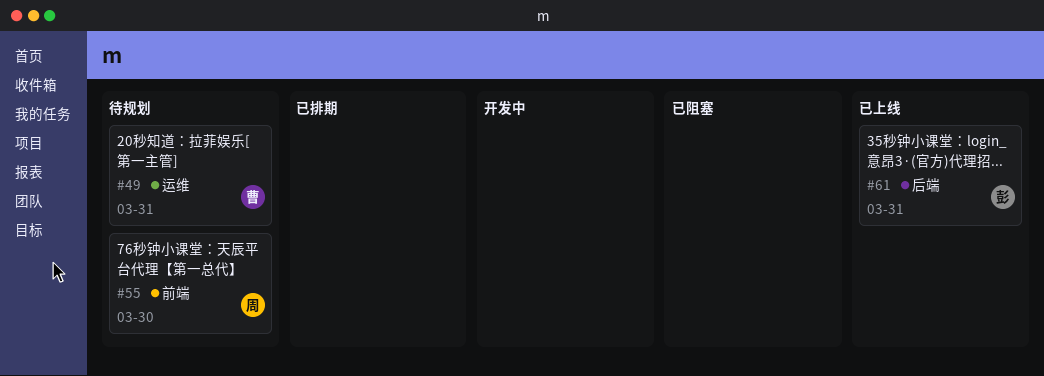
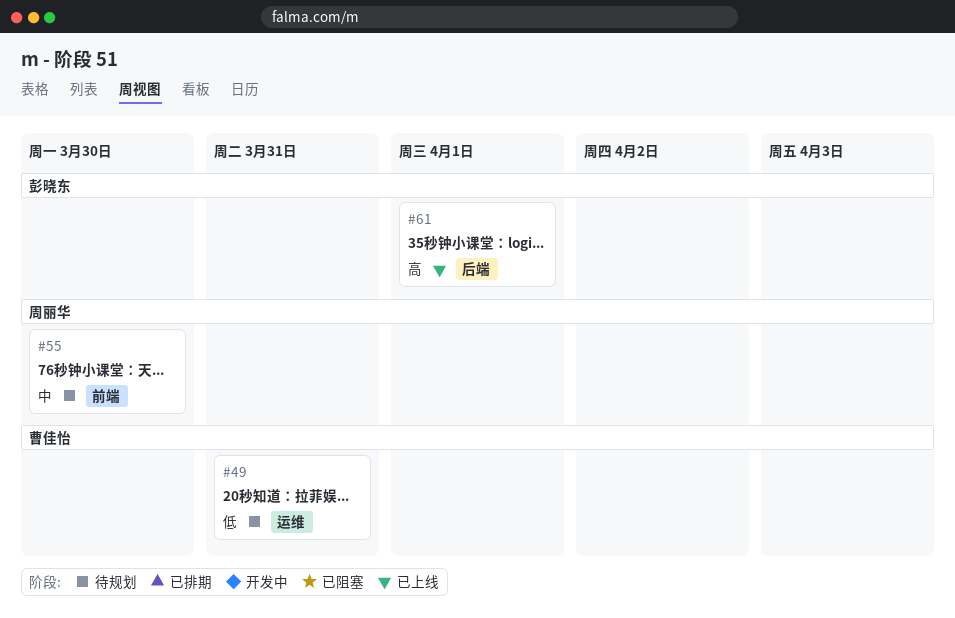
#61, due: Mar 31 -> Apr 1

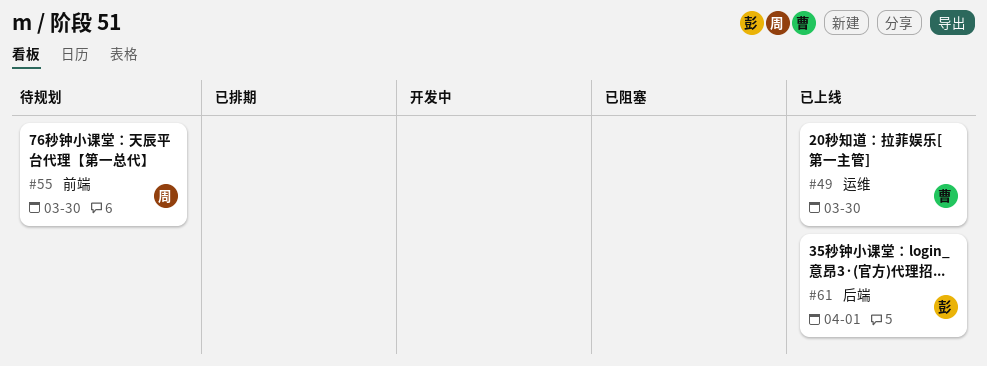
#49, status: 待规划 -> 已上线
#49, due: Mar 31 -> Mar 30

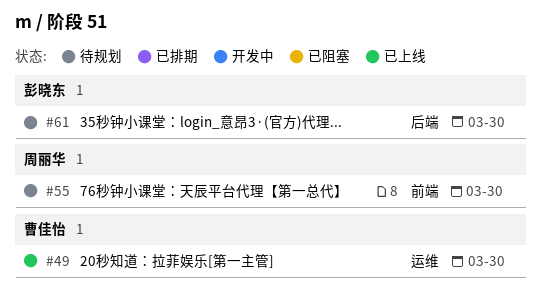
#61, status: 已上线 -> 待规划
#61, due: Apr 1 -> Mar 30

